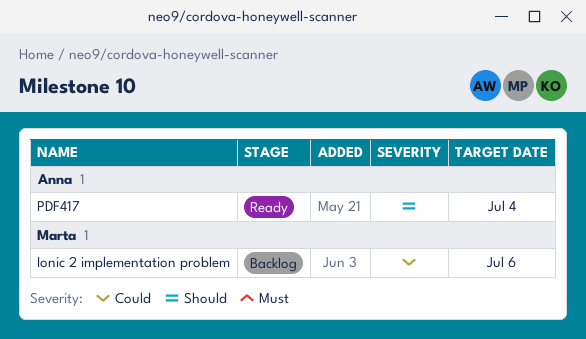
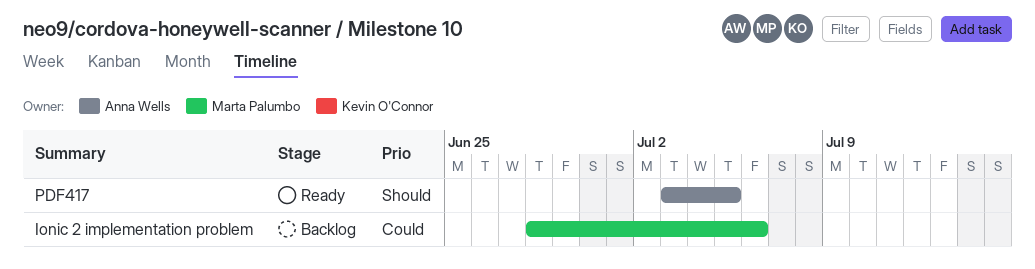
PDF417, due: Jul 4 -> Jul 5

